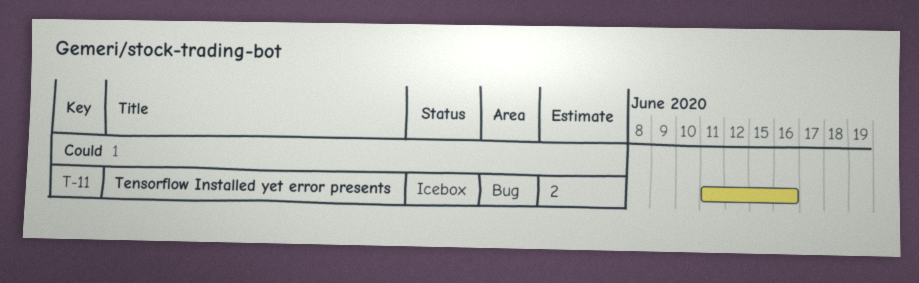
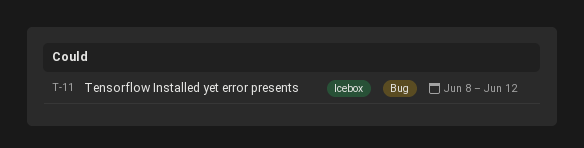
T-11, start: Jun 11 -> Jun 8
T-11, due: Jun 16 -> Jun 12

